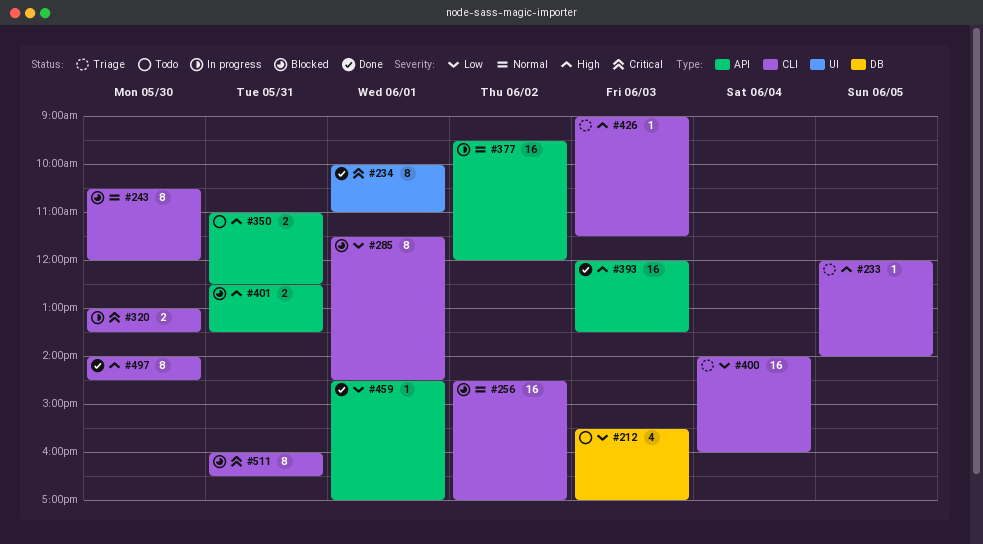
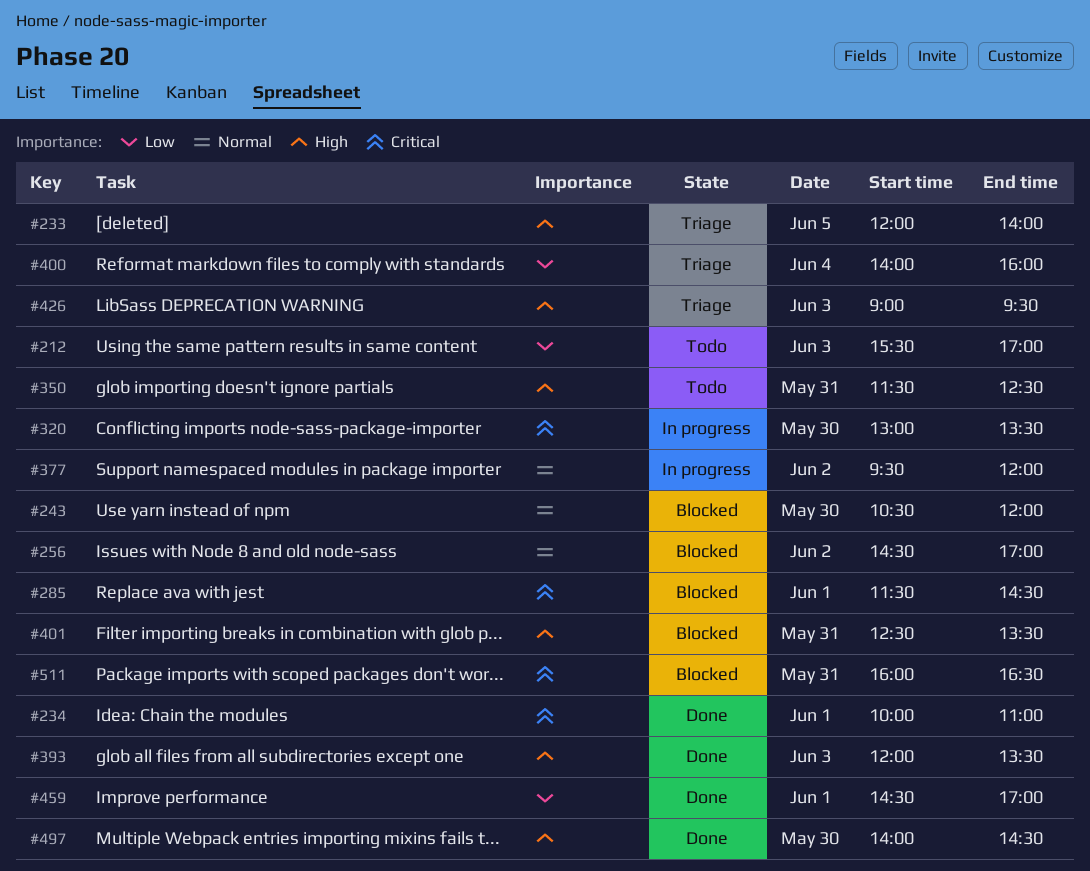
#285, priority: Low -> Critical
#350, begins: 11:00 -> 11:30
#426, ends: 11:30 -> 09:30

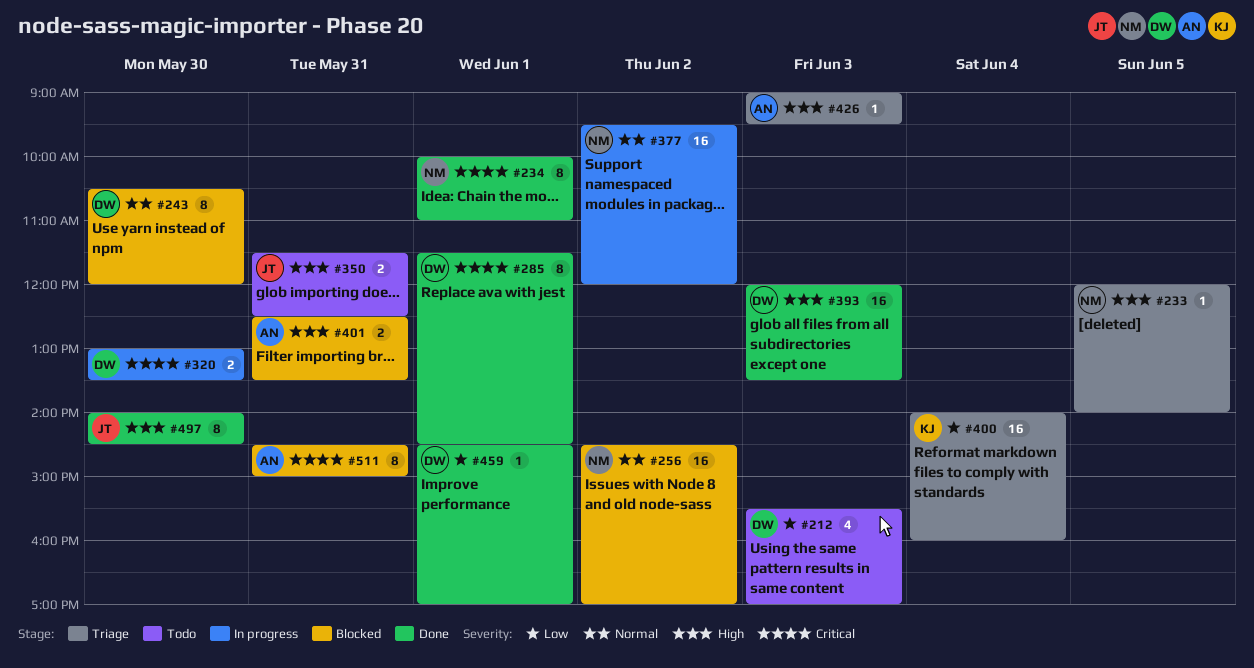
#285, status: Blocked -> Done
#511, begins: 16:00 -> 14:30
#511, ends: 16:30 -> 15:00

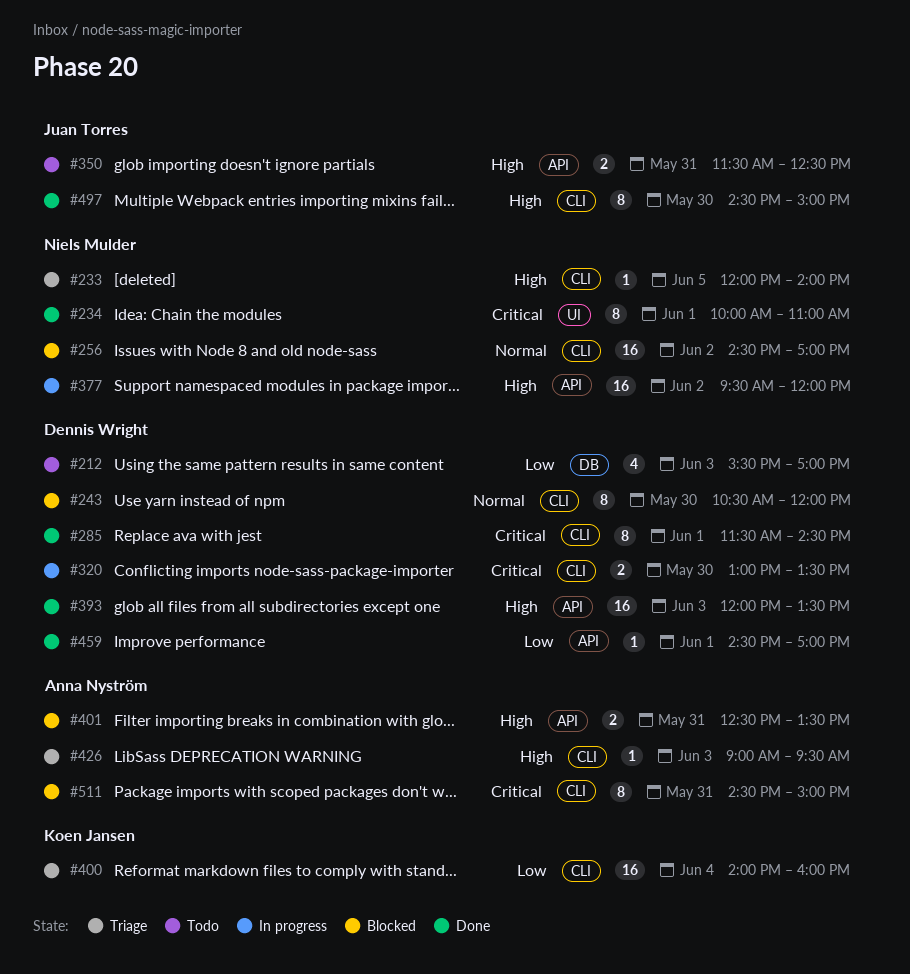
#377, priority: Normal -> High
#497, begins: 14:00 -> 14:30
#497, ends: 14:30 -> 15:00

